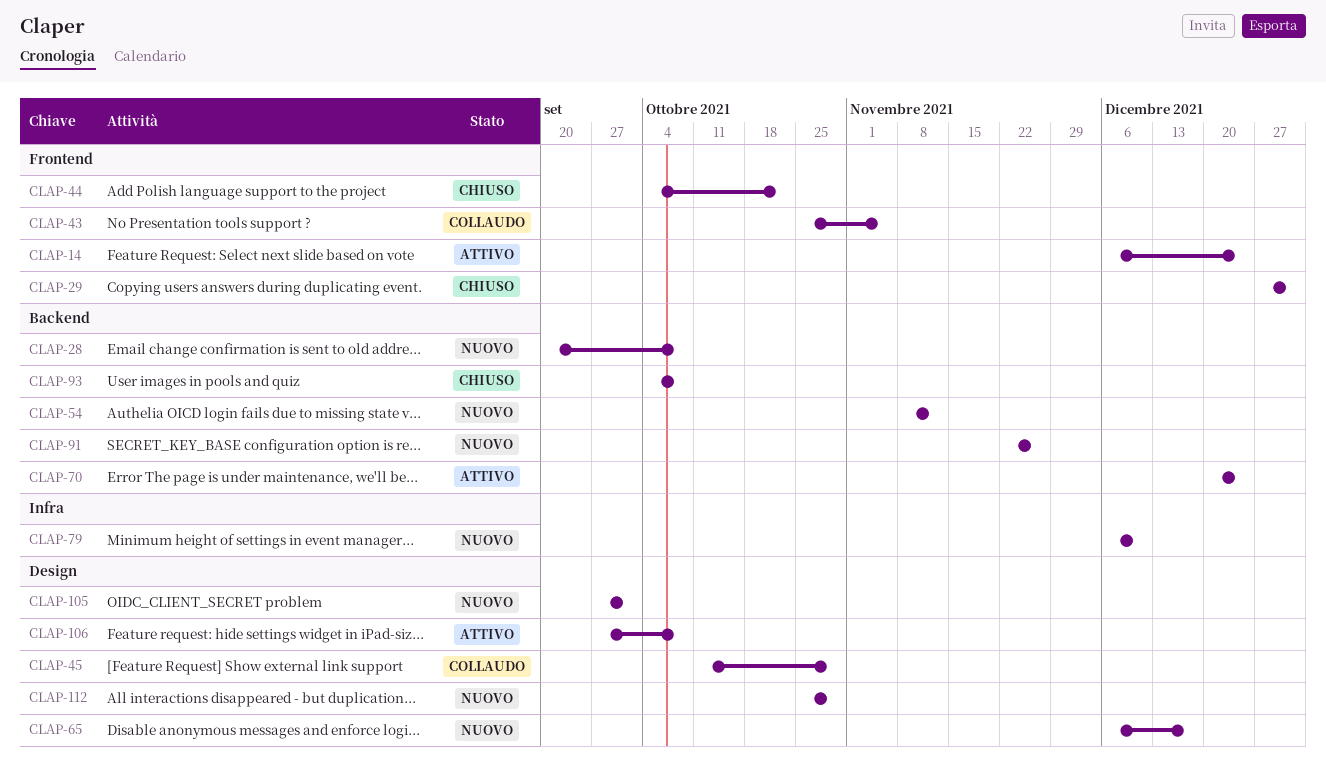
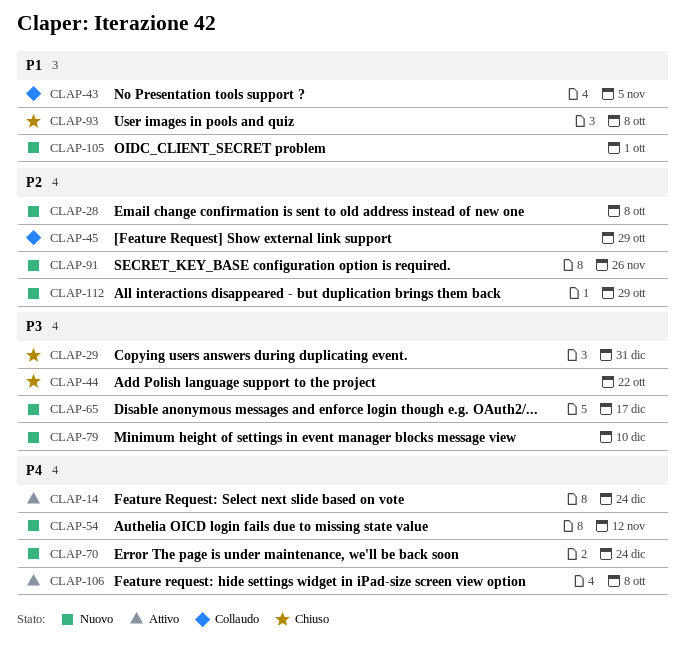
CLAP-70, status: Attivo -> Nuovo

